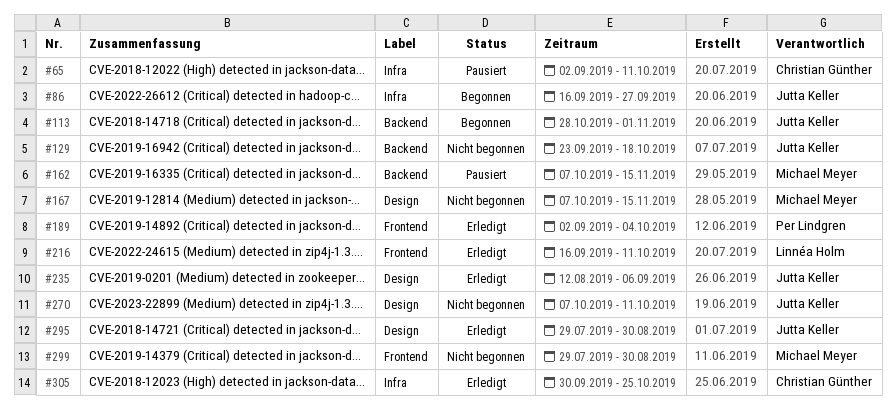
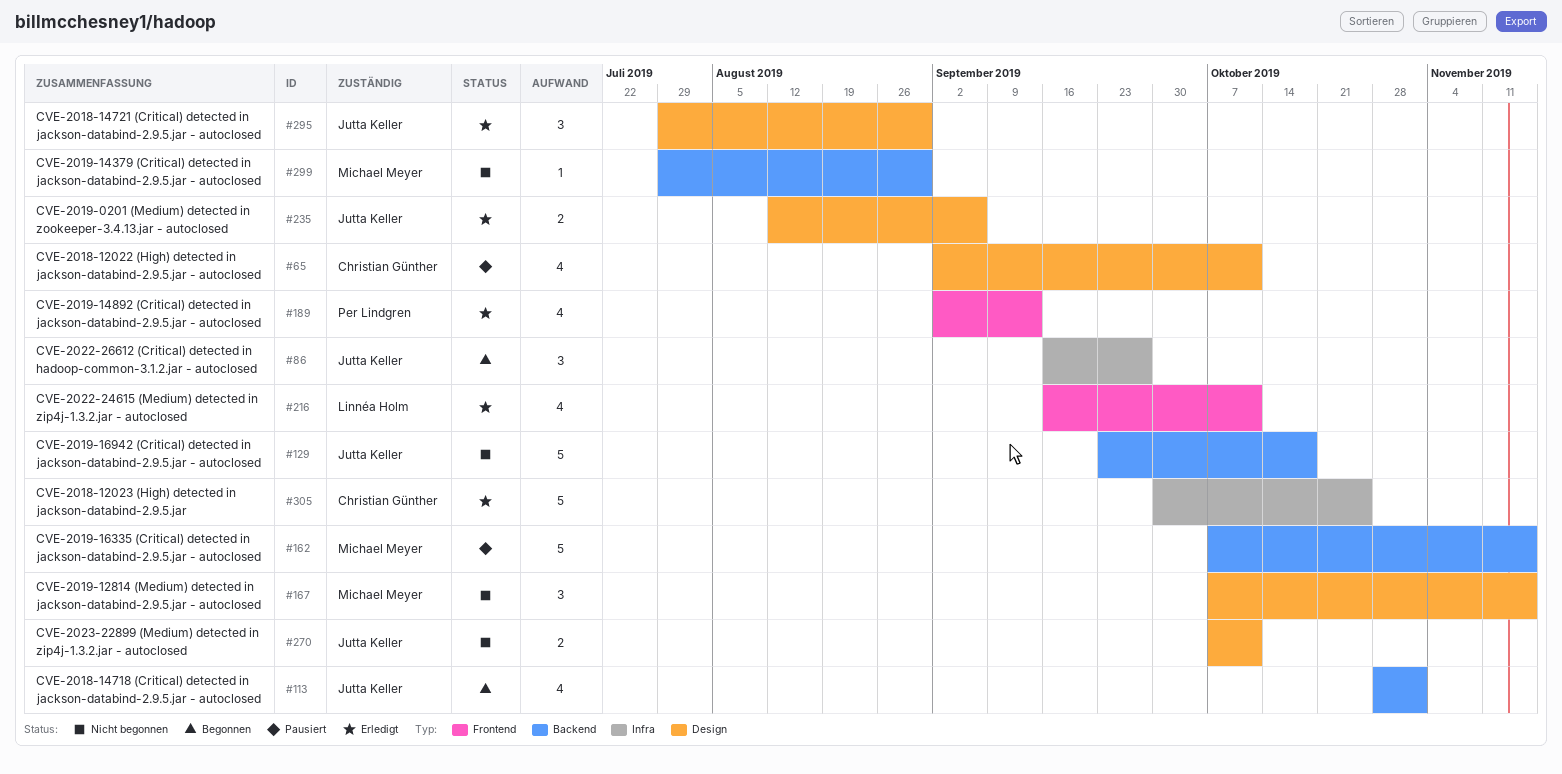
#65, label: Infra -> Design
#189, due: Oct 4 -> Sep 13
#299, label: Frontend -> Backend

